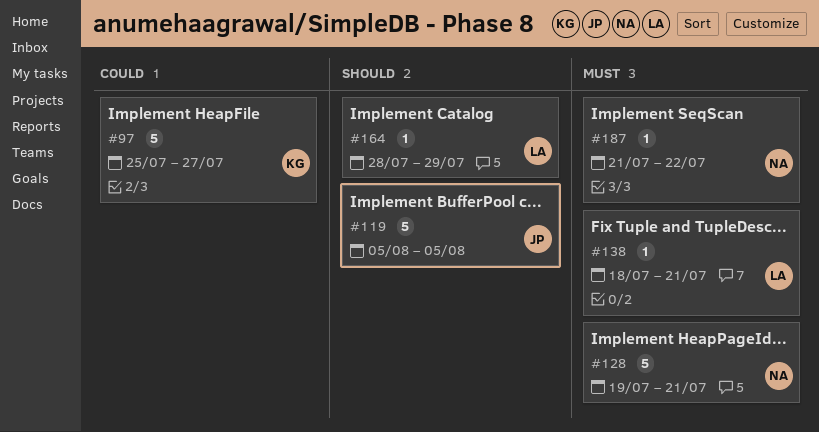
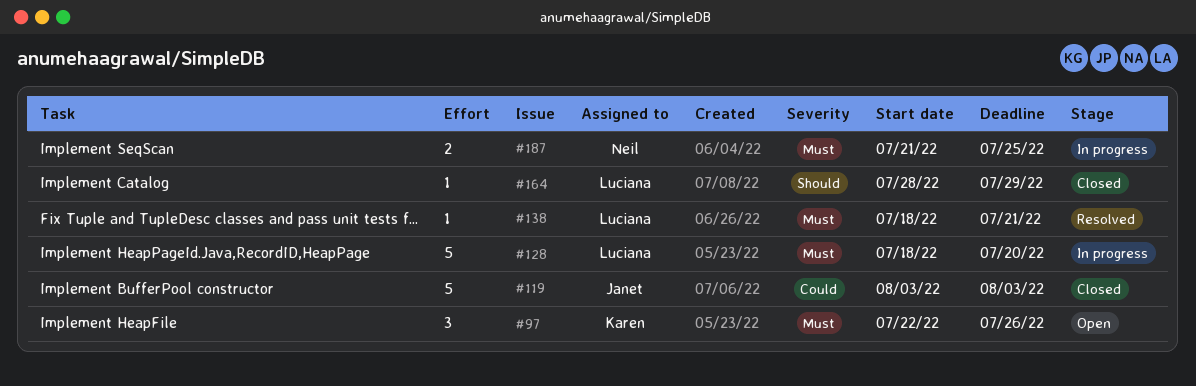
#97, priority: Could -> Must
#97, estimate: 5 -> 3
#97, start: Jul 25 -> Jul 22
#97, due: Jul 27 -> Jul 26
#119, priority: Should -> Could
#119, start: Aug 5 -> Aug 3
#119, due: Aug 5 -> Aug 3
#128, owner: Neil -> Luciana
#128, start: Jul 19 -> Jul 18
#128, due: Jul 21 -> Jul 20
#187, estimate: 1 -> 2
#187, due: Jul 22 -> Jul 25

